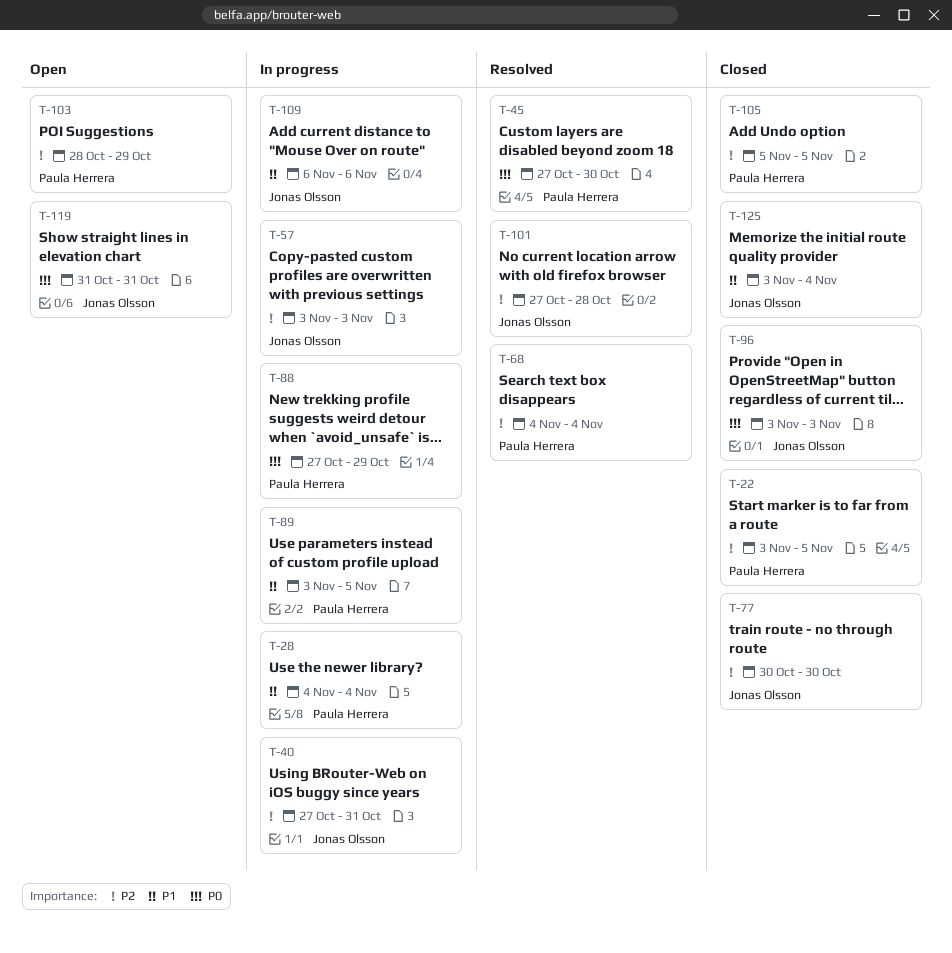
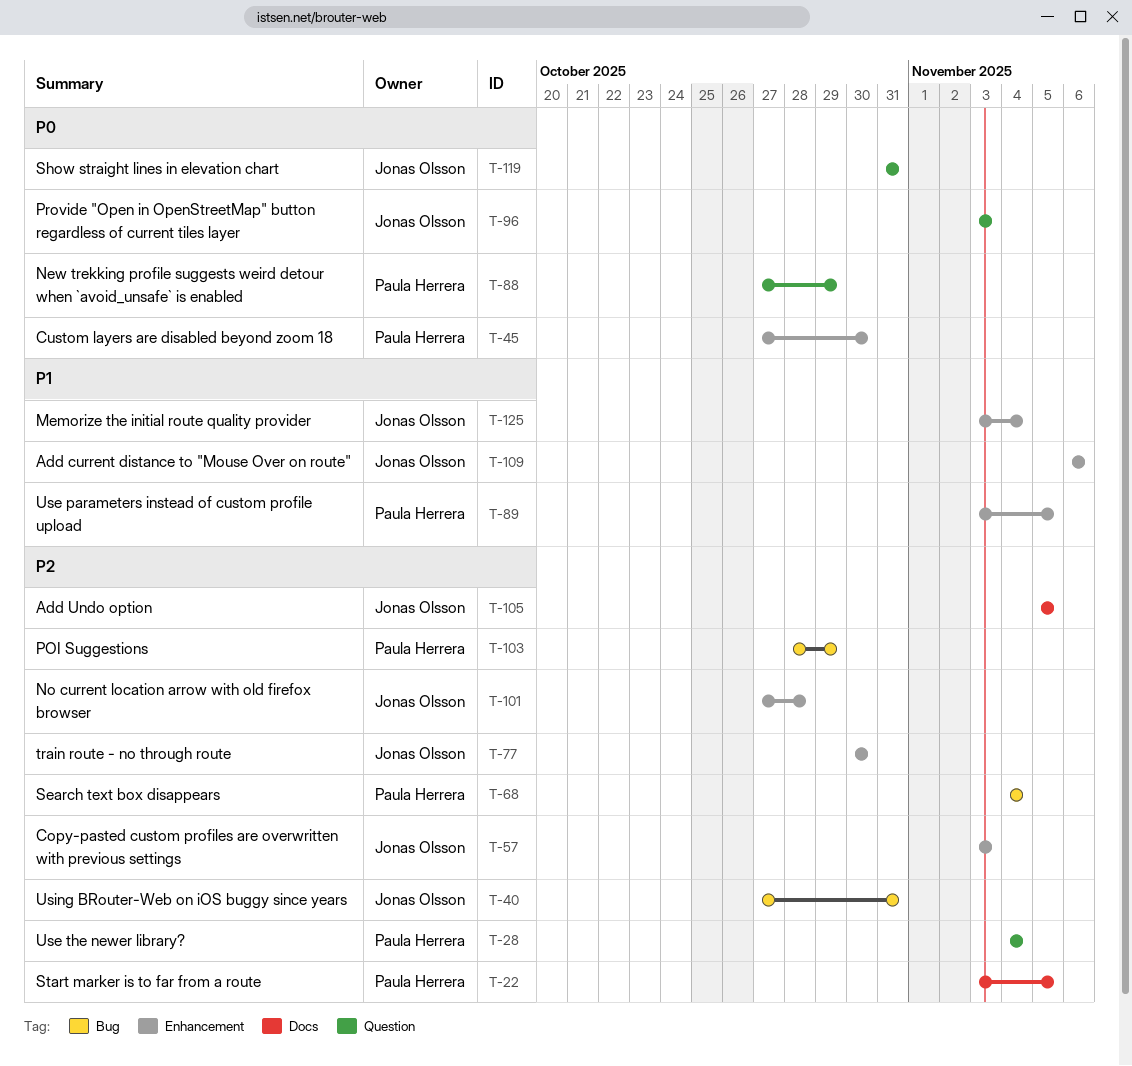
T-28, priority: P1 -> P2
T-105, owner: Paula Herrera -> Jonas Olsson

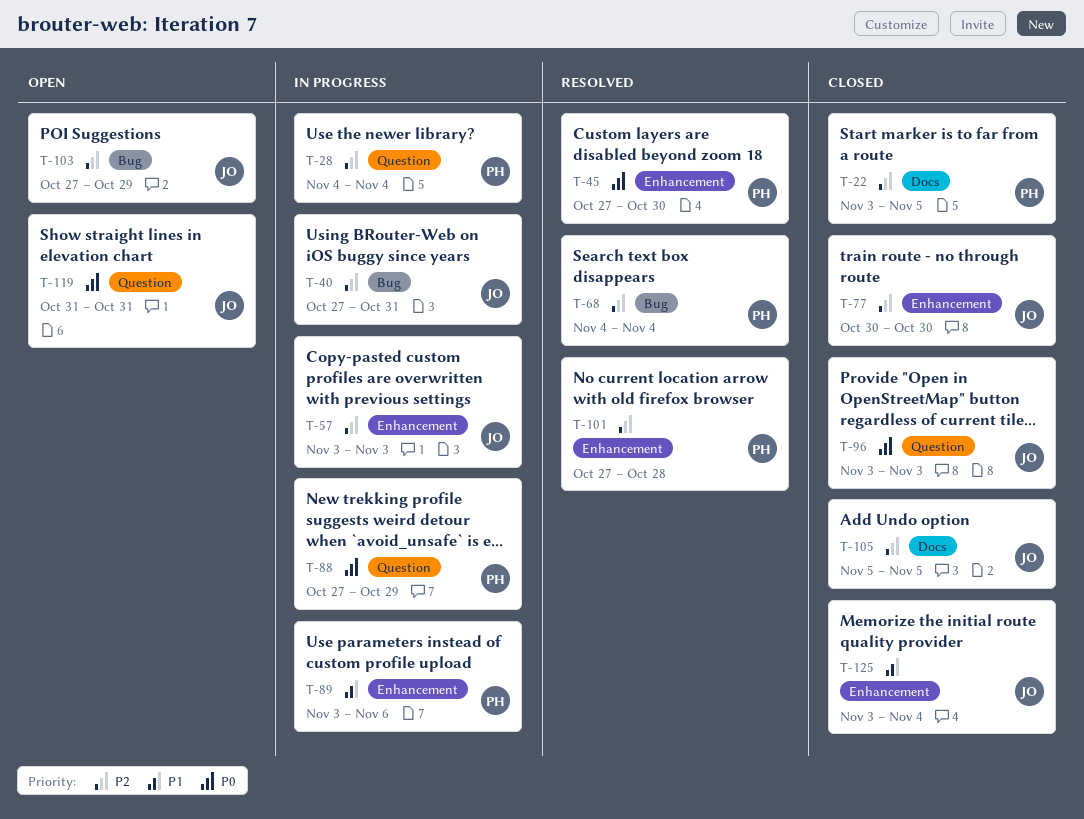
T-89, due: Nov 5 -> Nov 6
T-101, owner: Jonas Olsson -> Paula Herrera
T-103, owner: Paula Herrera -> Jonas Olsson
T-103, start: Oct 28 -> Oct 27
T-109: present -> none

